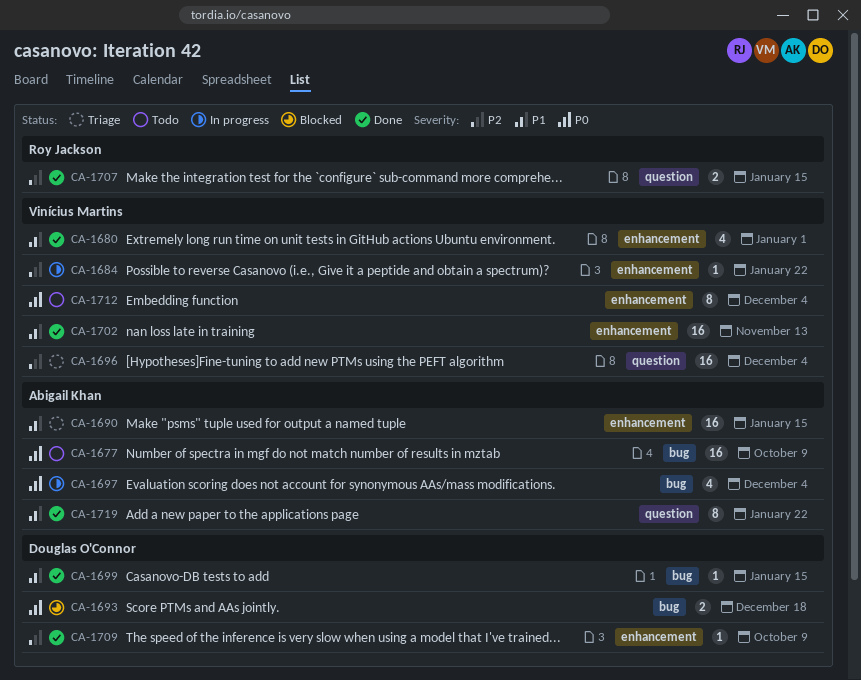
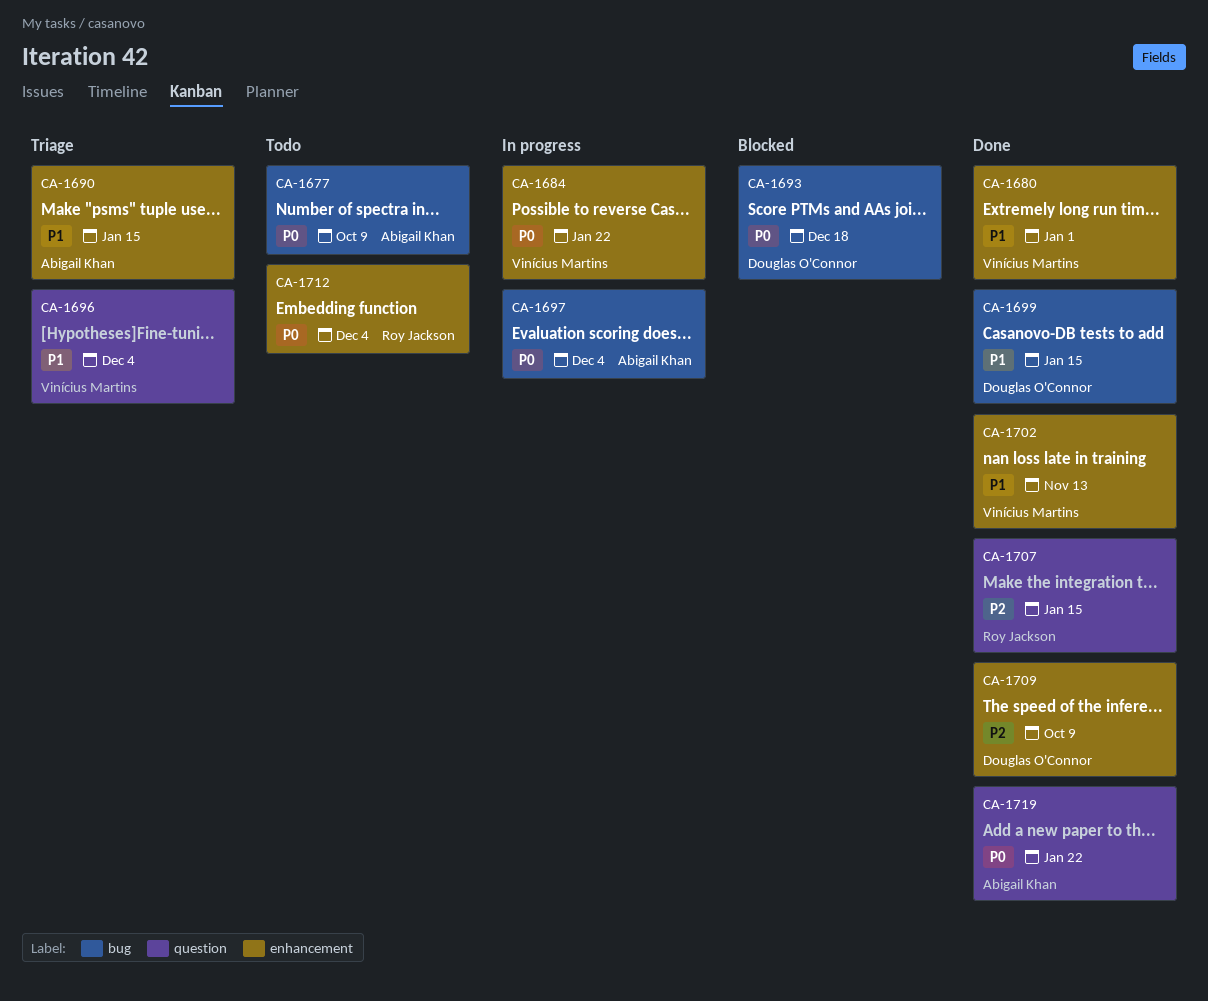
CA-1684, priority: P2 -> P0
CA-1696, priority: P2 -> P1
CA-1712, owner: Vinícius Martins -> Roy Jackson
CA-1719, priority: P1 -> P0

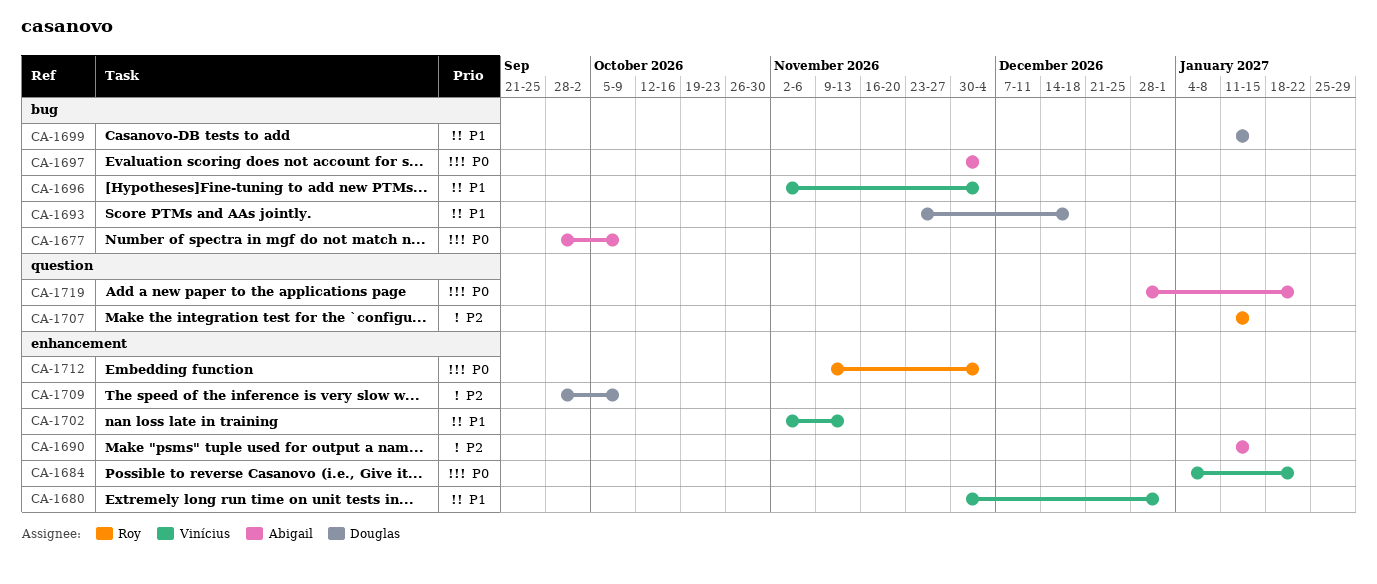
CA-1690, priority: P1 -> P2
CA-1693, priority: P0 -> P1
CA-1696, label: question -> bug

